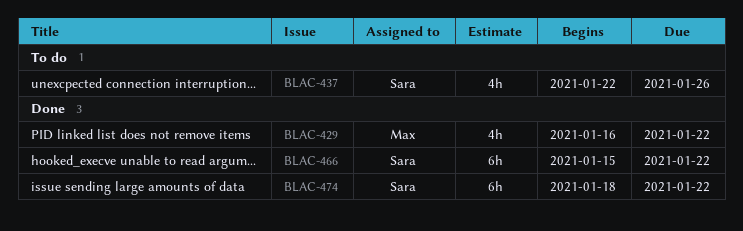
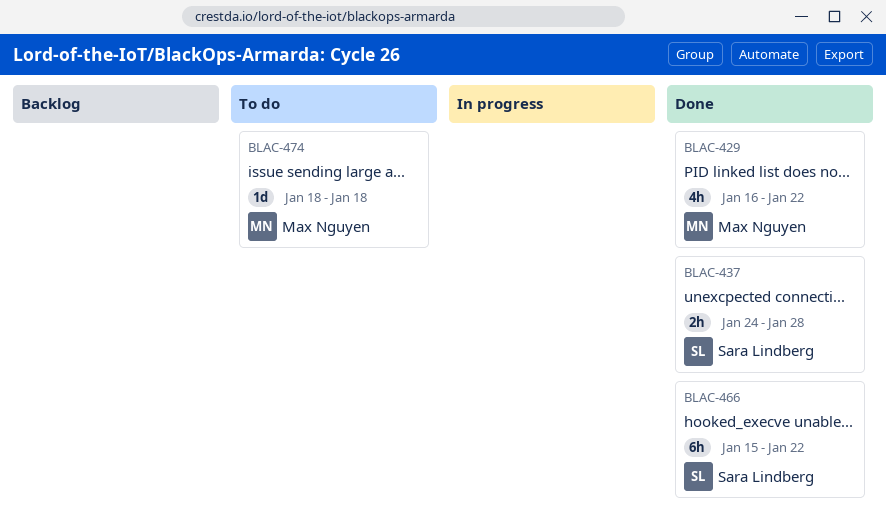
BLAC-437, status: To do -> Done
BLAC-437, estimate: 4h -> 2h
BLAC-437, start: Jan 22 -> Jan 24
BLAC-437, due: Jan 26 -> Jan 28
BLAC-474, status: Done -> To do
BLAC-474, owner: Sara Lindberg -> Max Nguyen
BLAC-474, estimate: 6h -> 1d
BLAC-474, due: Jan 22 -> Jan 18

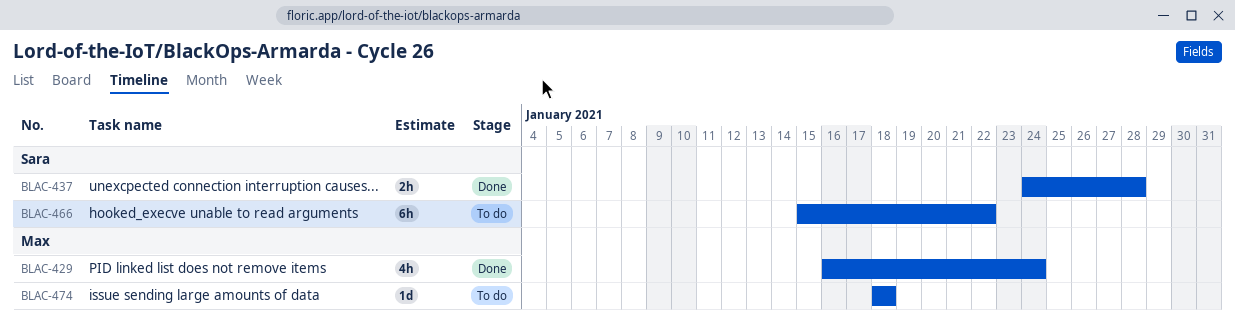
BLAC-429, due: Jan 22 -> Jan 24
BLAC-466, status: Done -> To do

